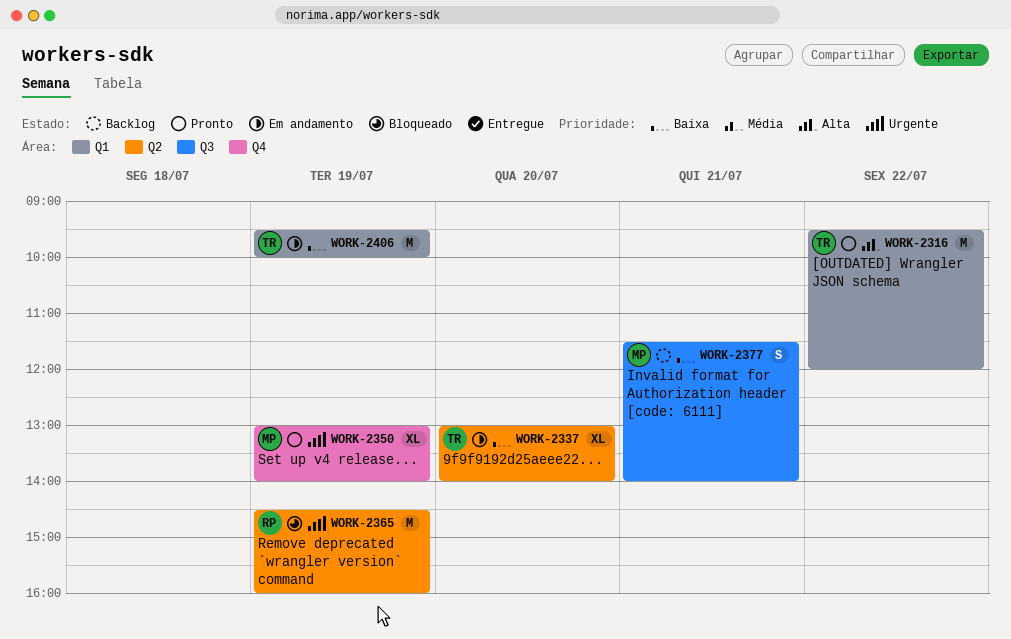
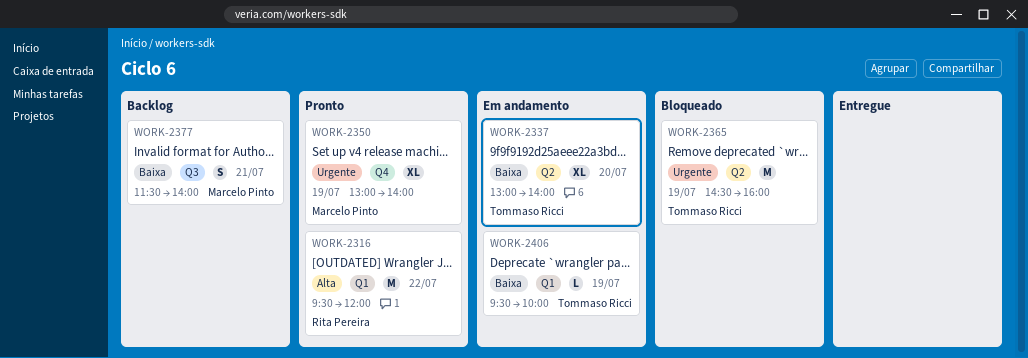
WORK-2316, owner: Tommaso Ricci -> Rita Pereira
WORK-2365, owner: Rita Pereira -> Tommaso Ricci
WORK-2406, estimate: M -> L

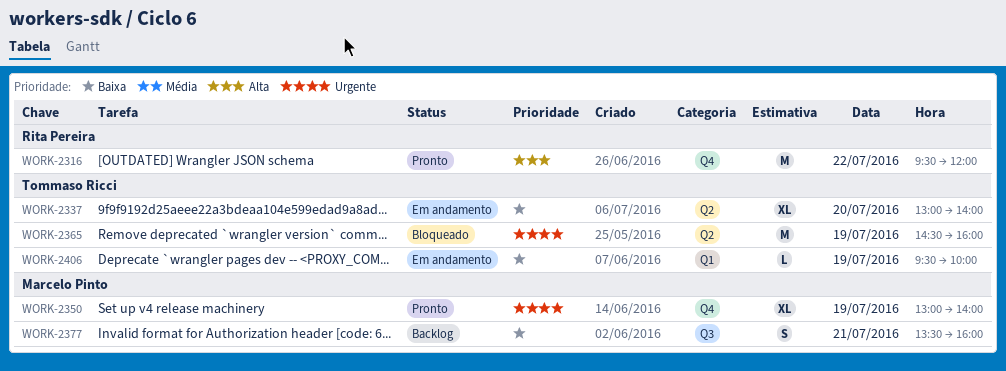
WORK-2316, label: Q1 -> Q4
WORK-2377, begins: 11:30 -> 13:30
WORK-2377, ends: 14:00 -> 16:00

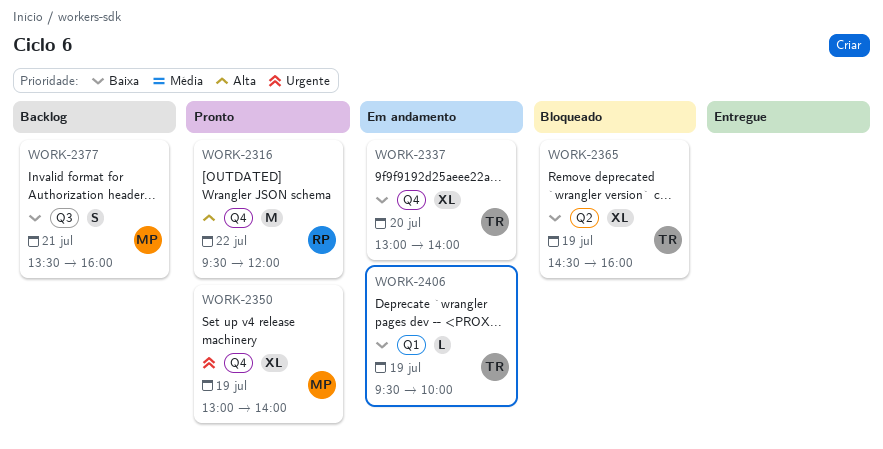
WORK-2337, label: Q2 -> Q4
WORK-2365, priority: Urgente -> Baixa
WORK-2365, estimate: M -> XL

